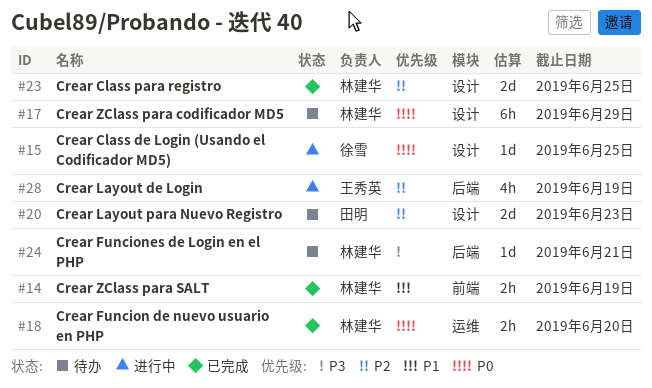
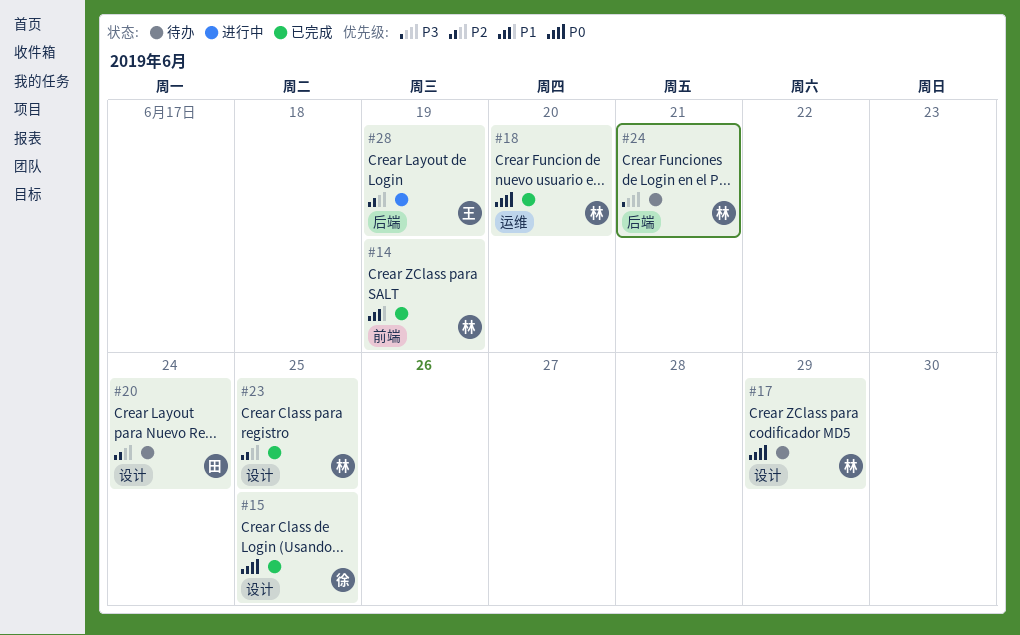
#15, status: 进行中 -> 已完成
#20, due: Jun 23 -> Jun 24

